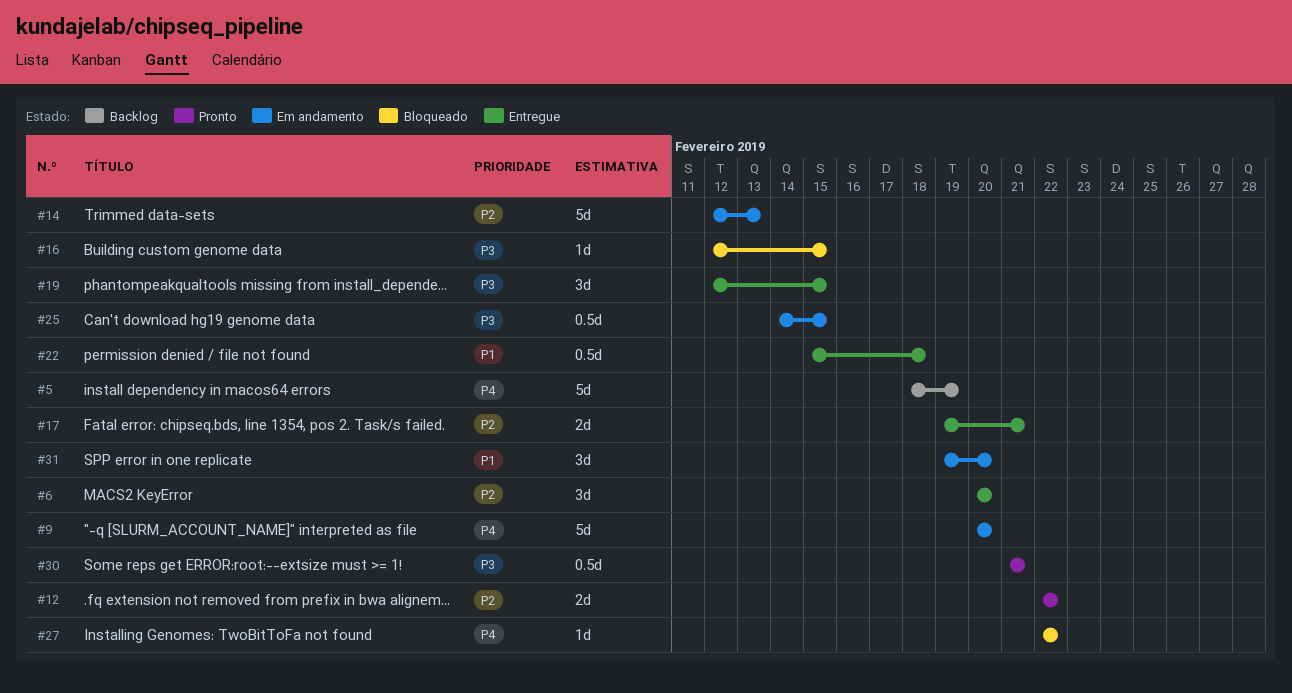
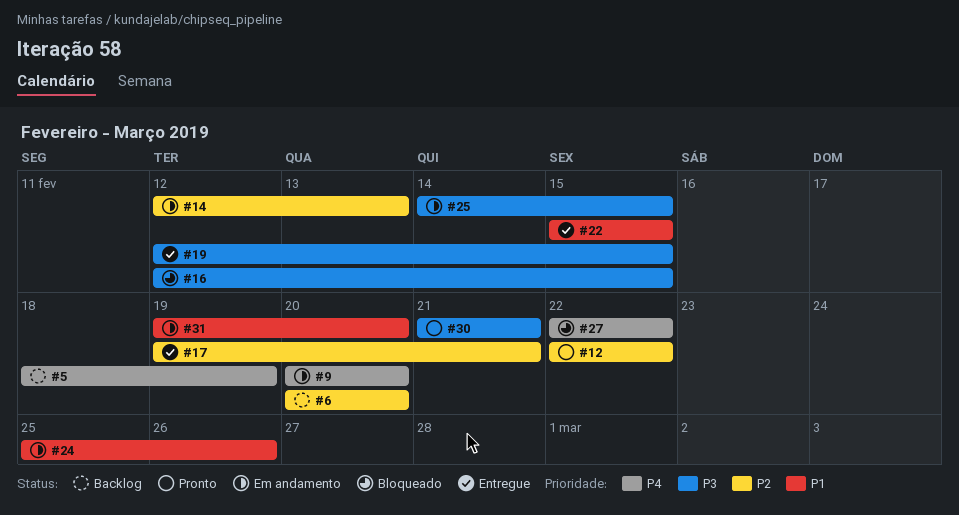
#6, status: Entregue -> Backlog
#22, due: Feb 18 -> Feb 15
#24: none -> present

